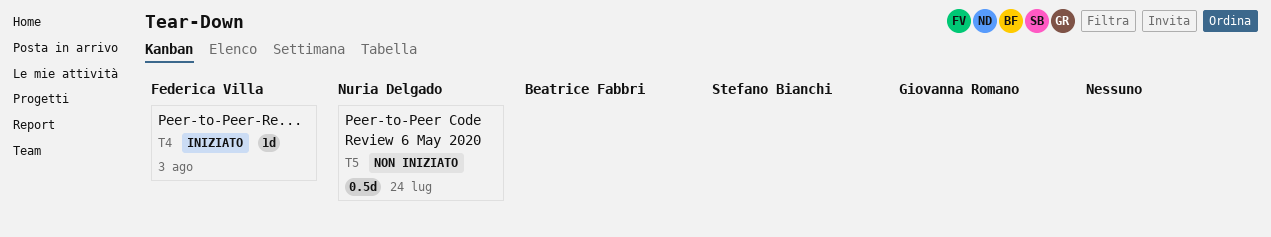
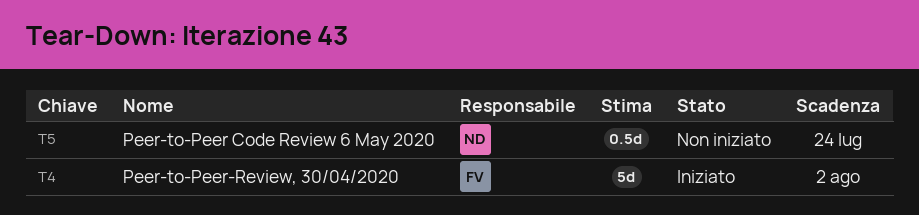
T4, estimate: 1d -> 5d
T4, due: Aug 3 -> Aug 2

